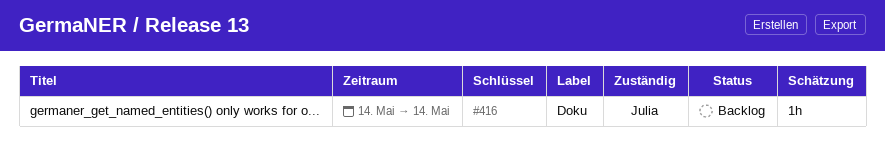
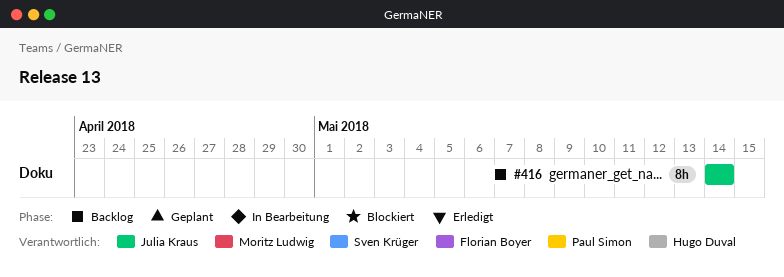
#416, estimate: 1h -> 8h

